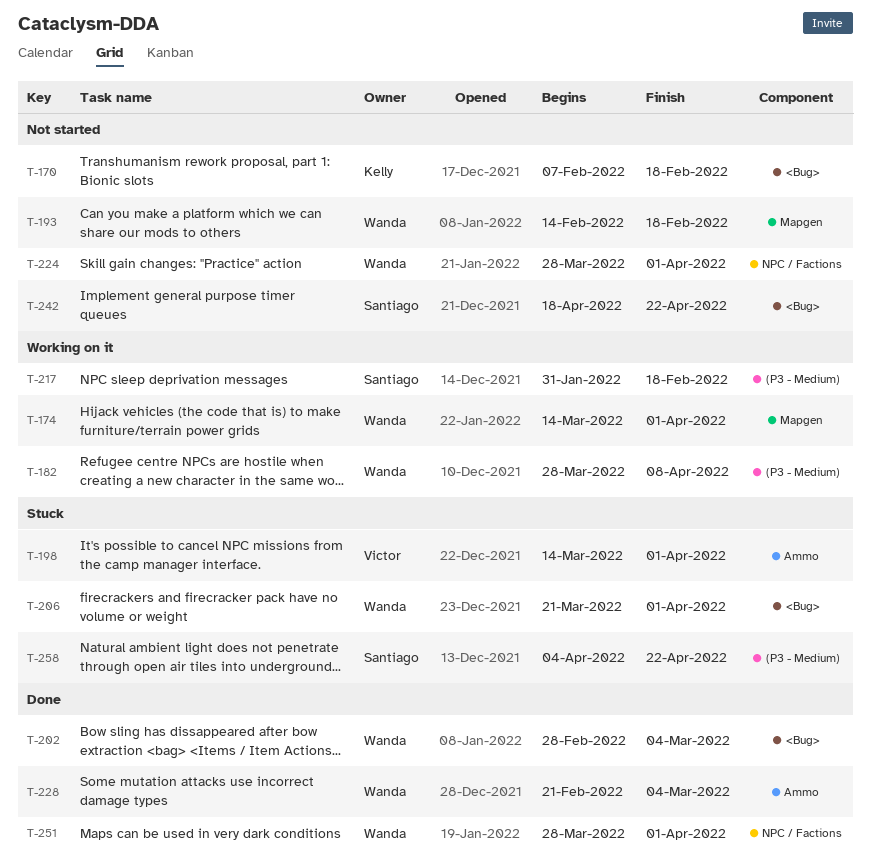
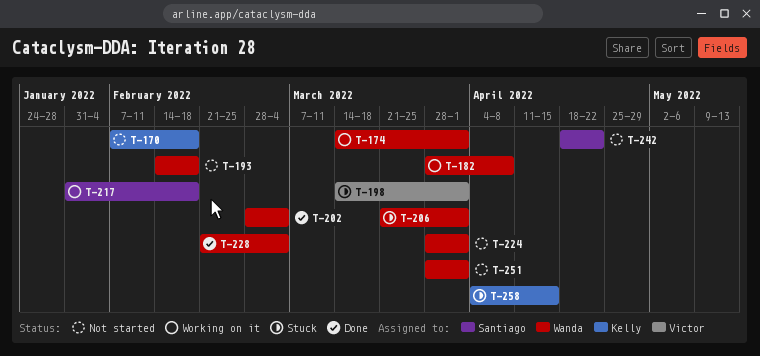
T-251, status: Done -> Not started
T-258, owner: Santiago -> Kelly
T-258, due: Apr 22 -> Apr 15

